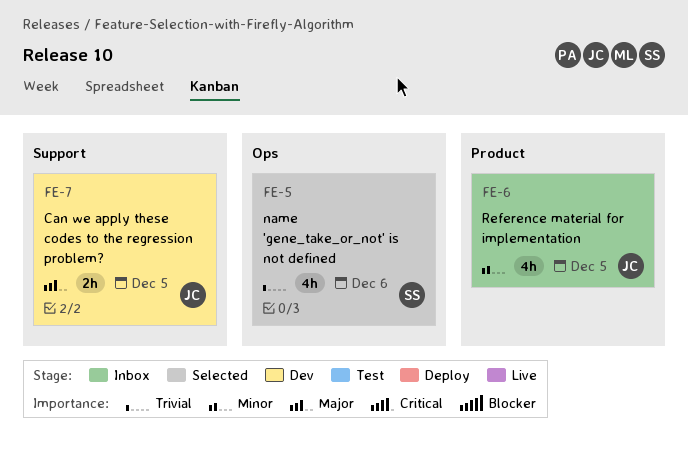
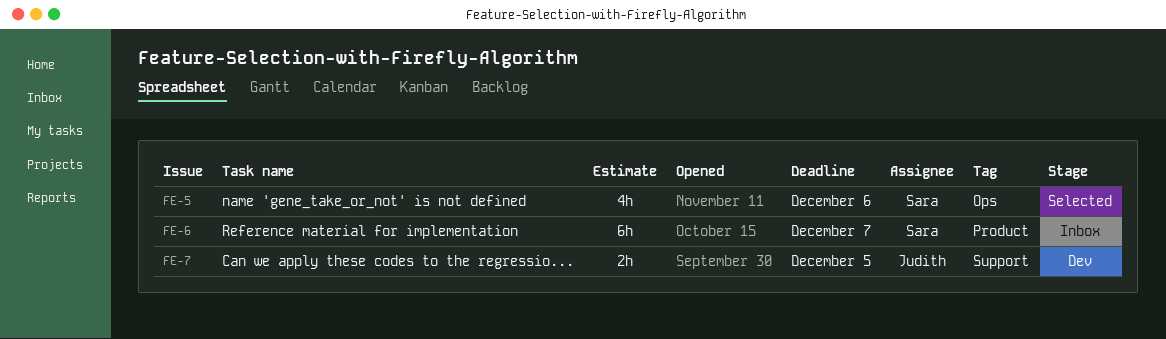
FE-6, owner: Judith -> Sara
FE-6, estimate: 4h -> 6h
FE-6, due: Dec 5 -> Dec 7

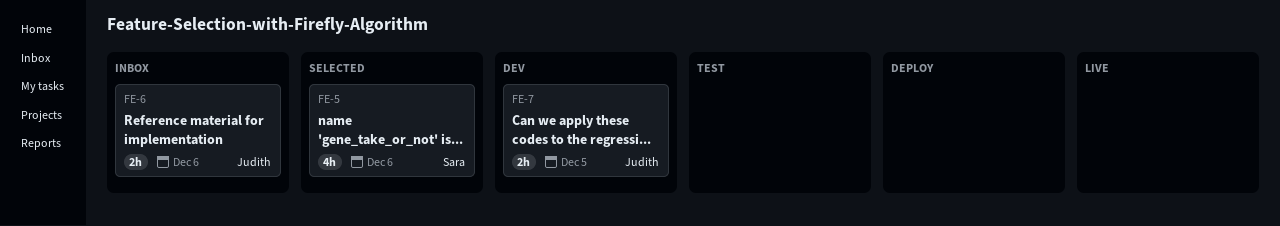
FE-6, owner: Sara -> Judith
FE-6, estimate: 6h -> 2h
FE-6, due: Dec 7 -> Dec 6

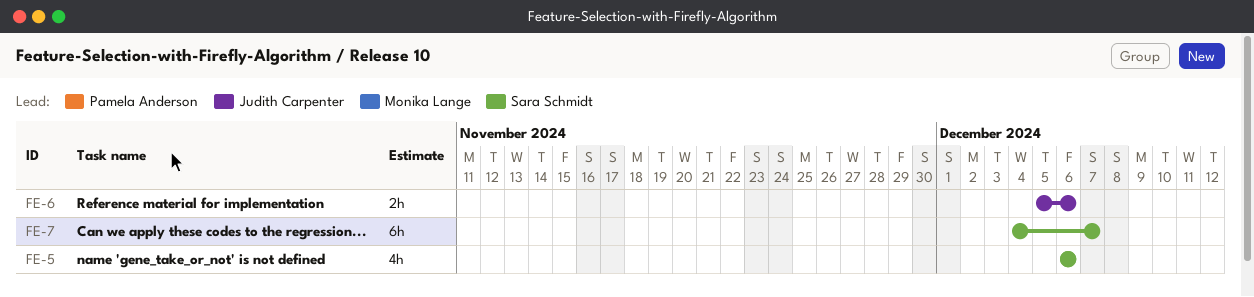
FE-7, owner: Judith Carpenter -> Sara Schmidt
FE-7, estimate: 2h -> 6h
FE-7, due: Dec 5 -> Dec 7

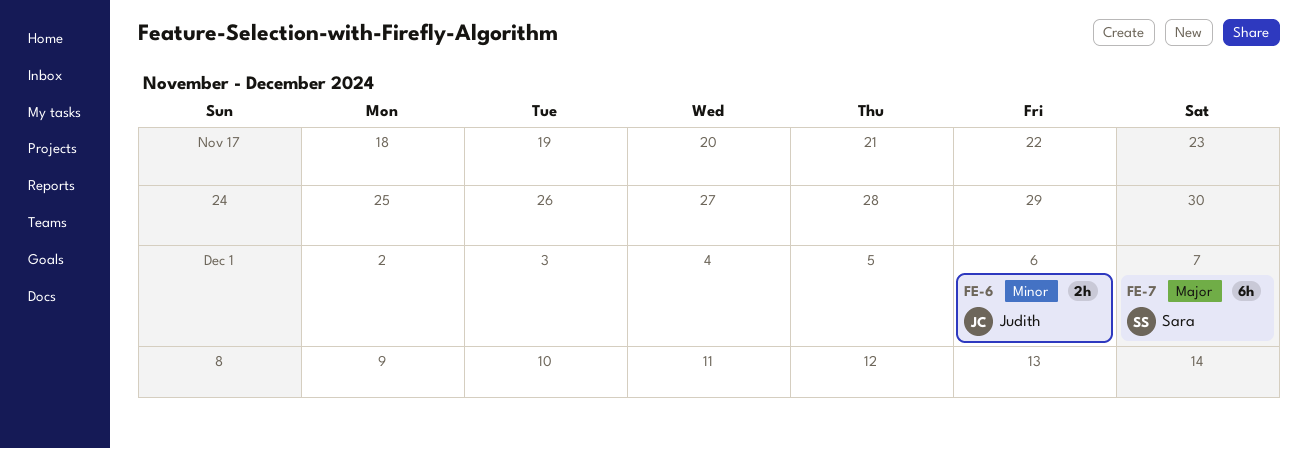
FE-5: present -> none

